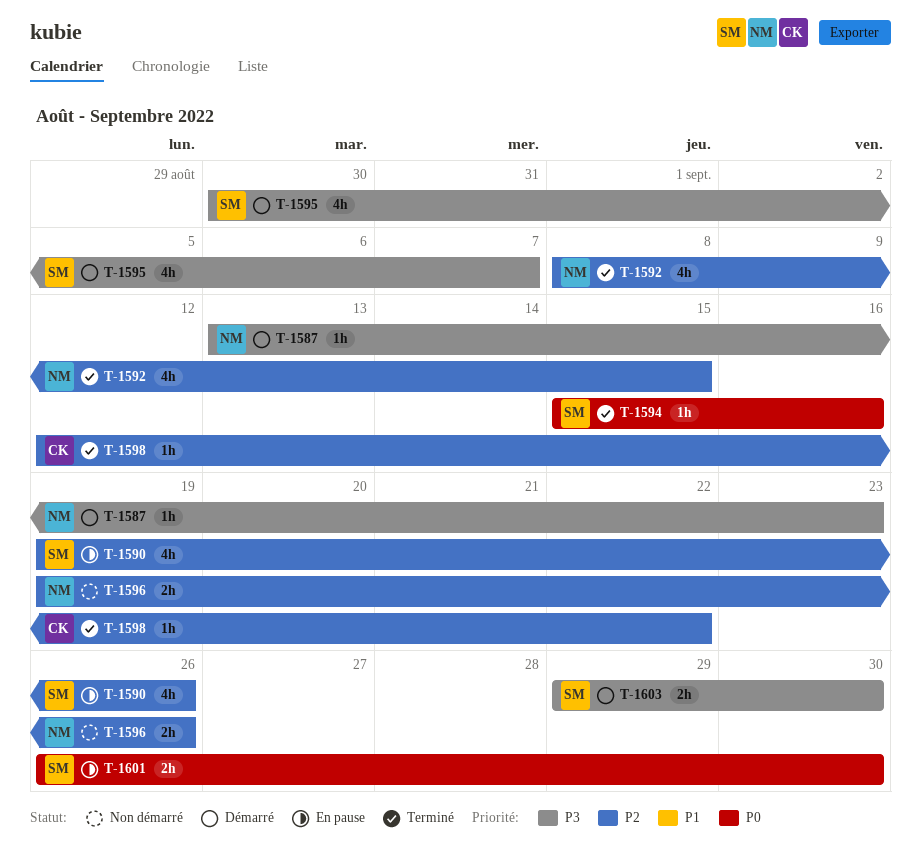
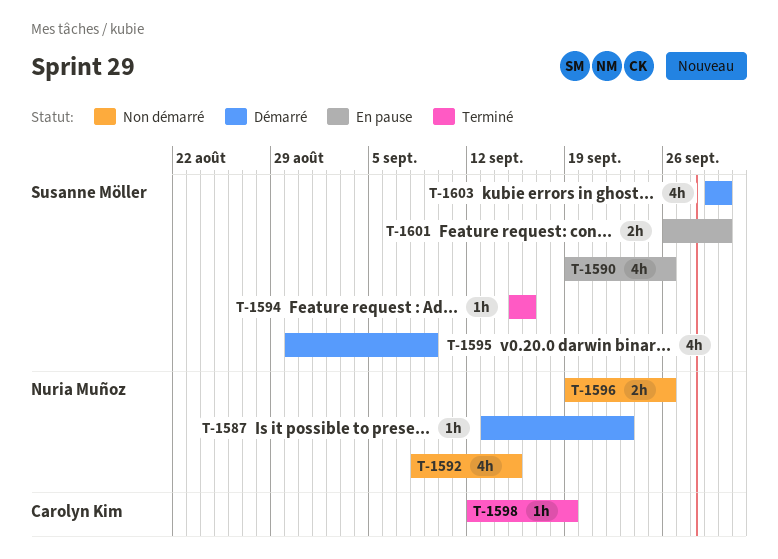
T-1592, status: Terminé -> Non démarré
T-1595, due: Sep 7 -> Sep 9
T-1598, due: Sep 22 -> Sep 19
T-1603, estimate: 2h -> 4h

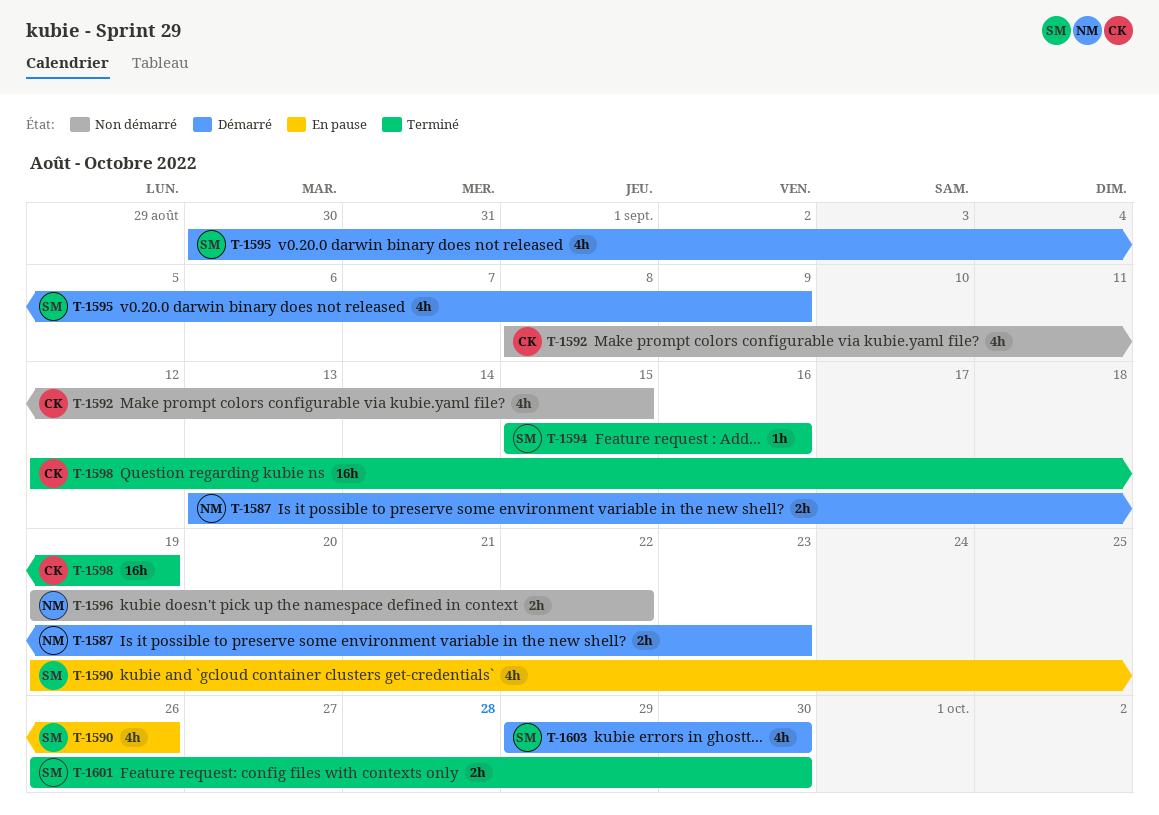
T-1587, estimate: 1h -> 2h
T-1592, owner: Nuria Muñoz -> Carolyn Kim
T-1596, due: Sep 26 -> Sep 22
T-1598, estimate: 1h -> 16h
T-1601, status: En pause -> Terminé

